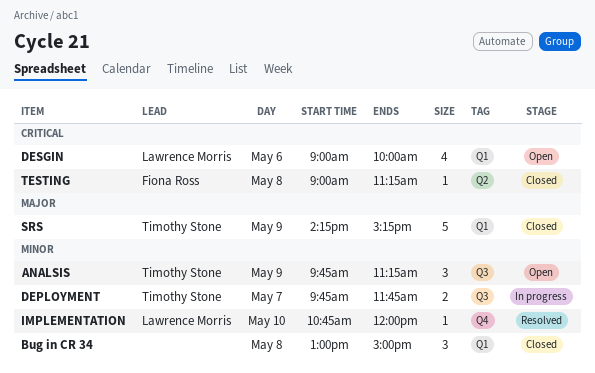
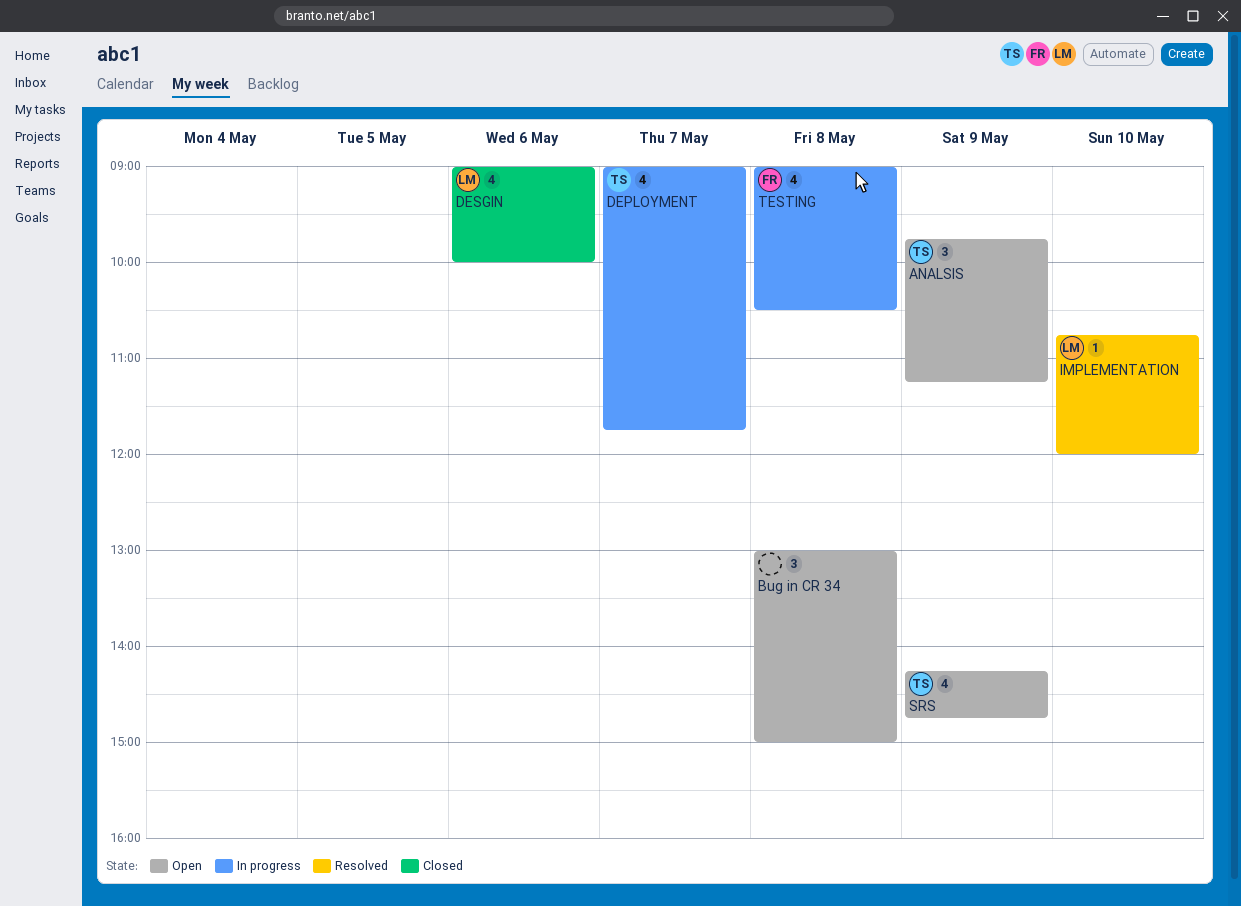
Bug in CR 34, status: Closed -> Open
DEPLOYMENT, estimate: 2 -> 4
DEPLOYMENT, begins: 09:45 -> 09:00
DESGIN, status: Open -> Closed
SRS, status: Closed -> Open
SRS, estimate: 5 -> 4
SRS, ends: 15:15 -> 14:45
TESTING, status: Closed -> In progress
TESTING, estimate: 1 -> 4
TESTING, ends: 11:15 -> 10:30

